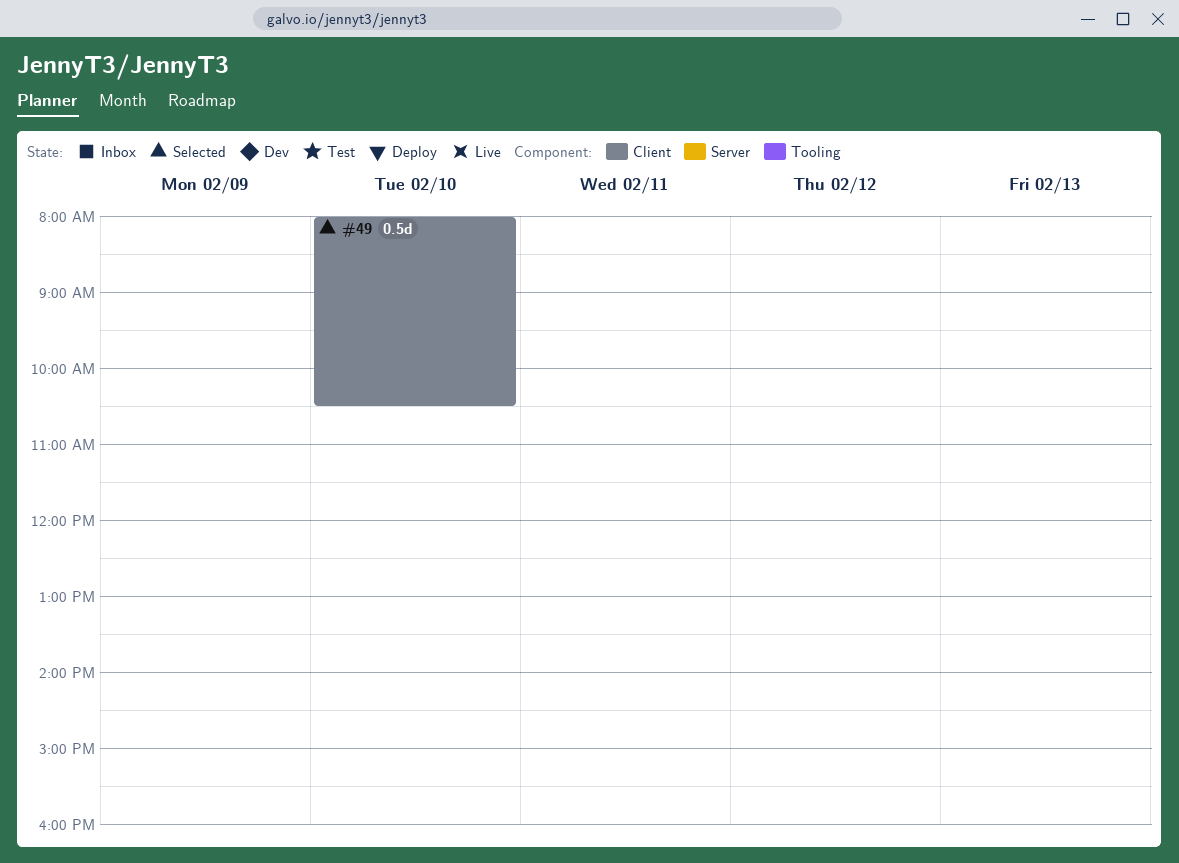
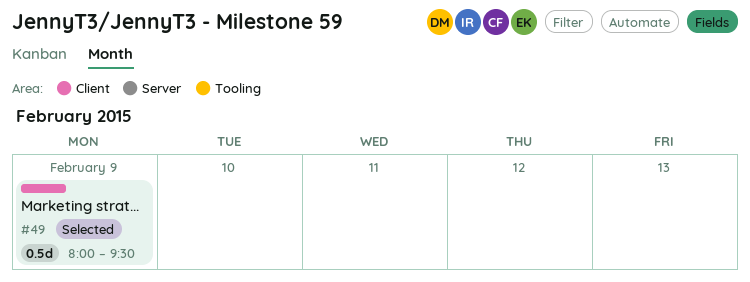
#49, day: Feb 10 -> Feb 9
#49, ends: 10:30 -> 09:30

